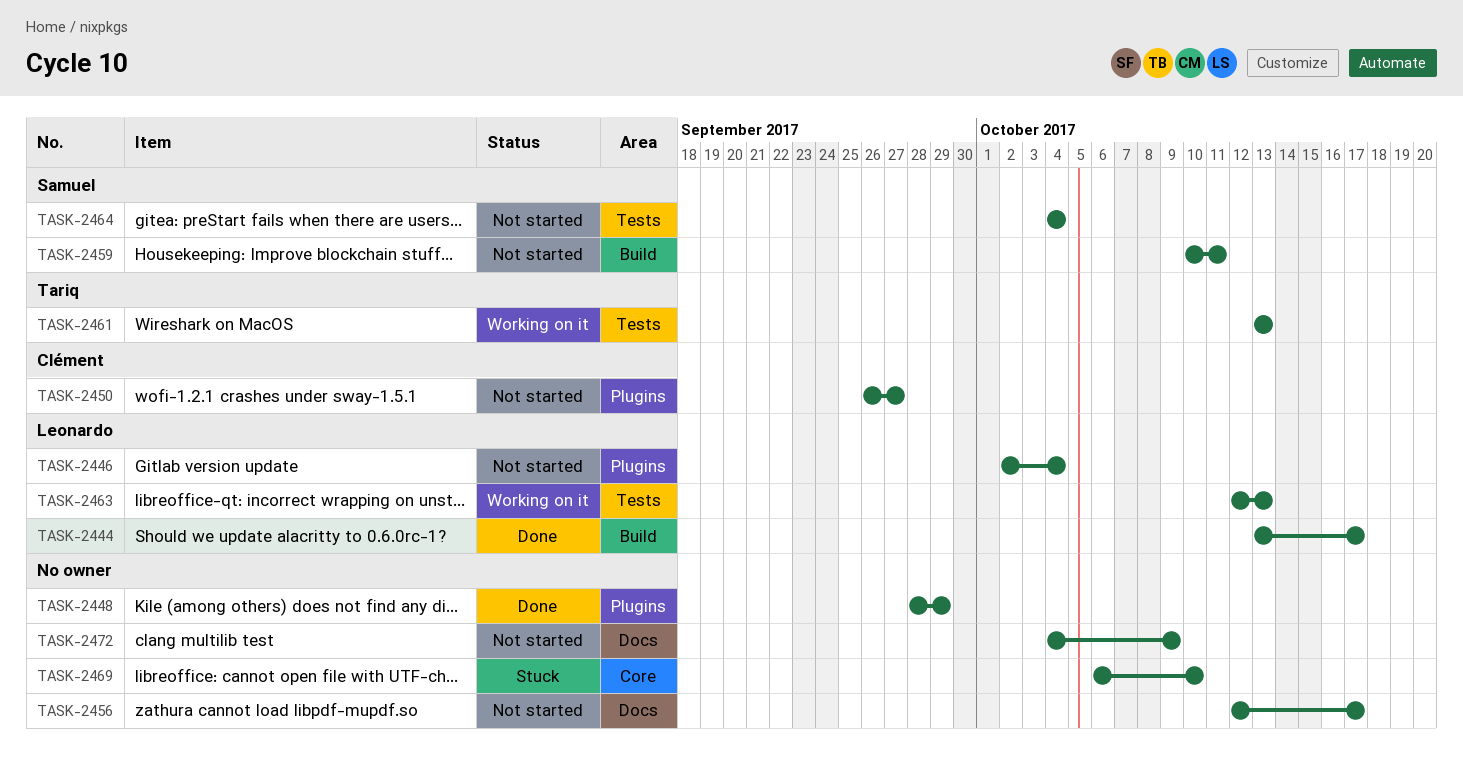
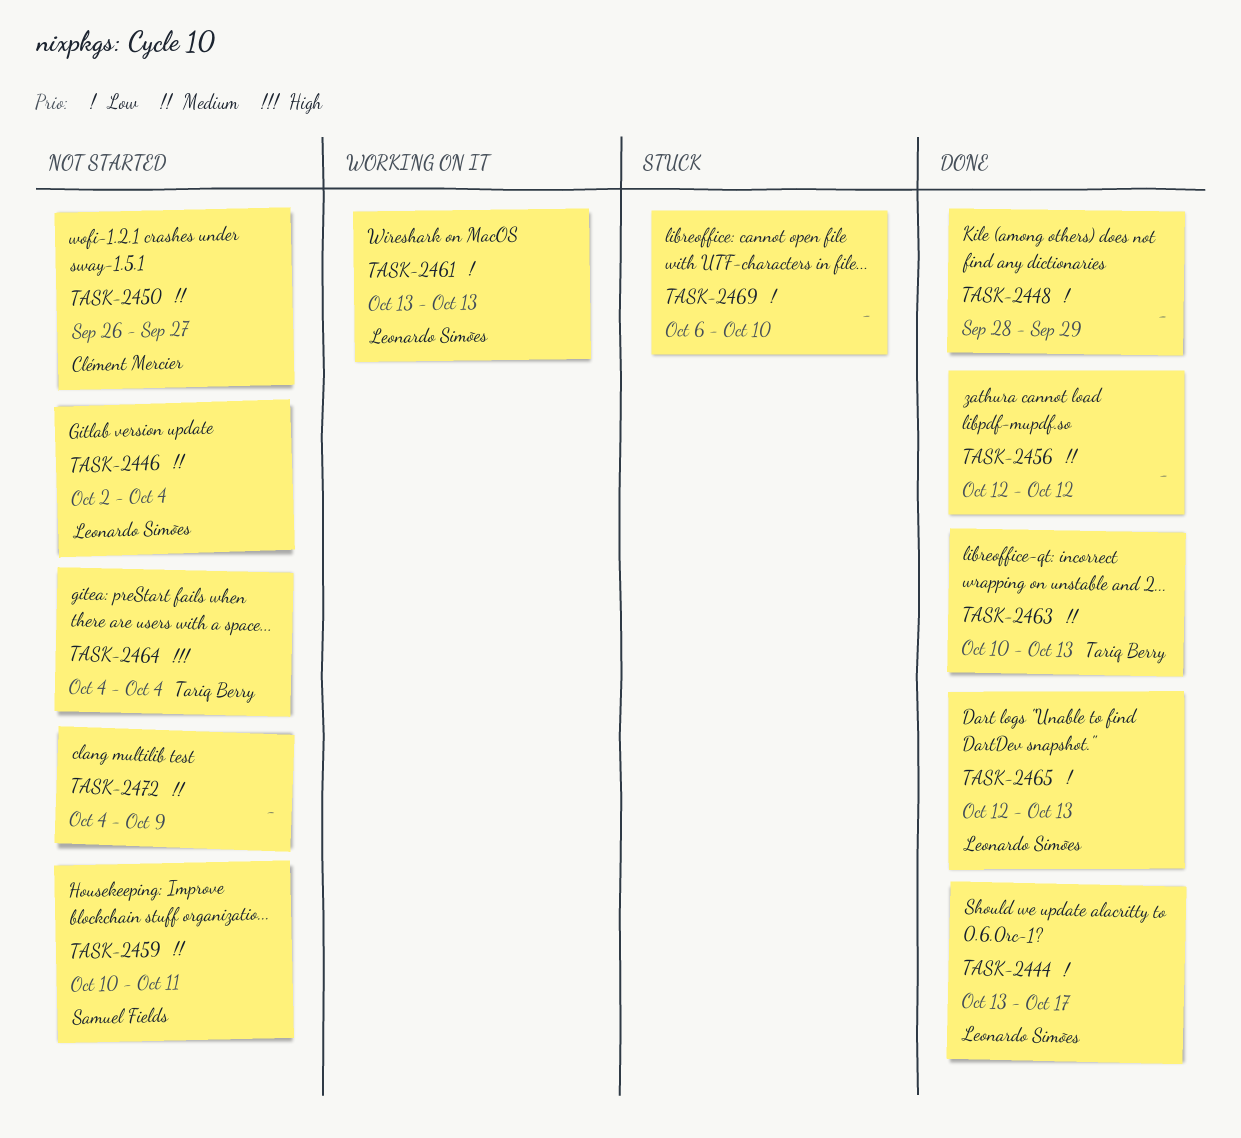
TASK-2456, status: Not started -> Done
TASK-2456, due: Oct 17 -> Oct 12
TASK-2461, owner: Tariq Berry -> Leonardo Simões
TASK-2463, status: Working on it -> Done
TASK-2463, owner: Leonardo Simões -> Tariq Berry
TASK-2463, start: Oct 12 -> Oct 10
TASK-2464, owner: Samuel Fields -> Tariq Berry
TASK-2465: none -> present

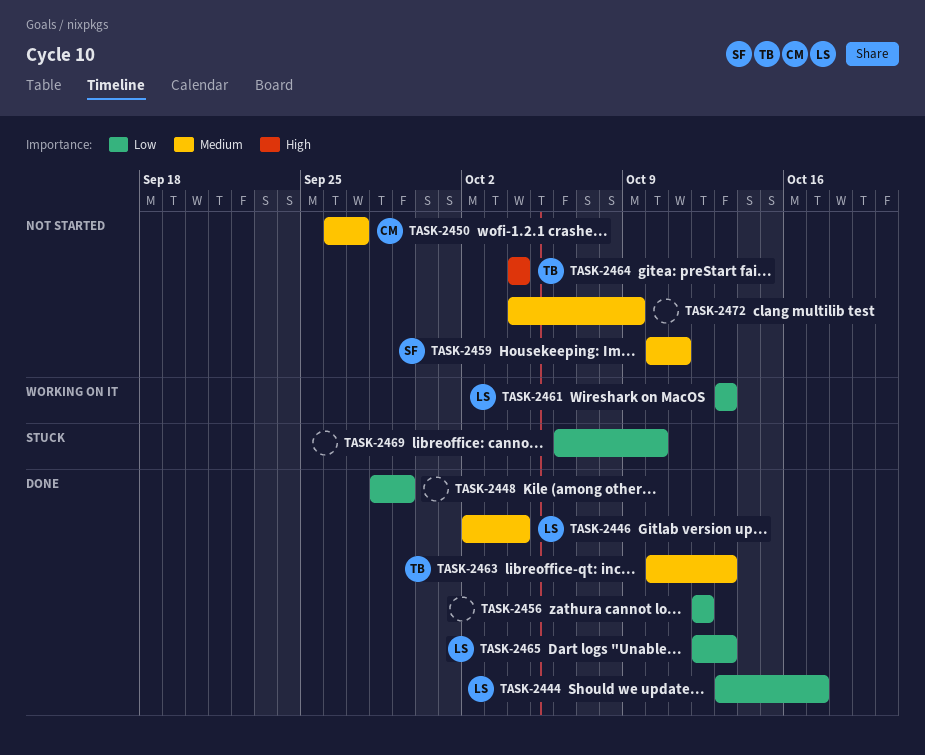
TASK-2446, status: Not started -> Done
TASK-2456, priority: Medium -> Low

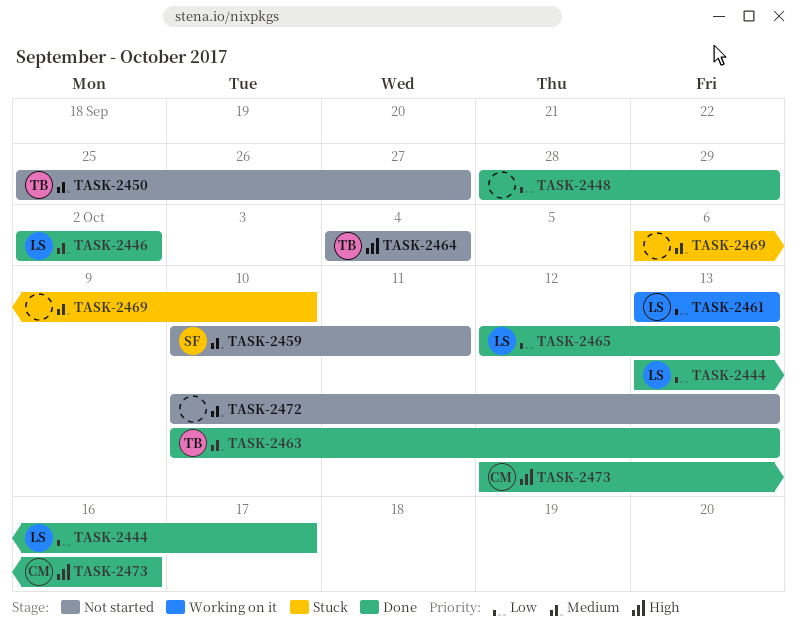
TASK-2446, due: Oct 4 -> Oct 2
TASK-2450, owner: CM -> TB
TASK-2450, start: Sep 26 -> Sep 25
TASK-2456: present -> none
TASK-2469, priority: Low -> Medium
TASK-2472, start: Oct 4 -> Oct 10
TASK-2472, due: Oct 9 -> Oct 13
TASK-2473: none -> present

